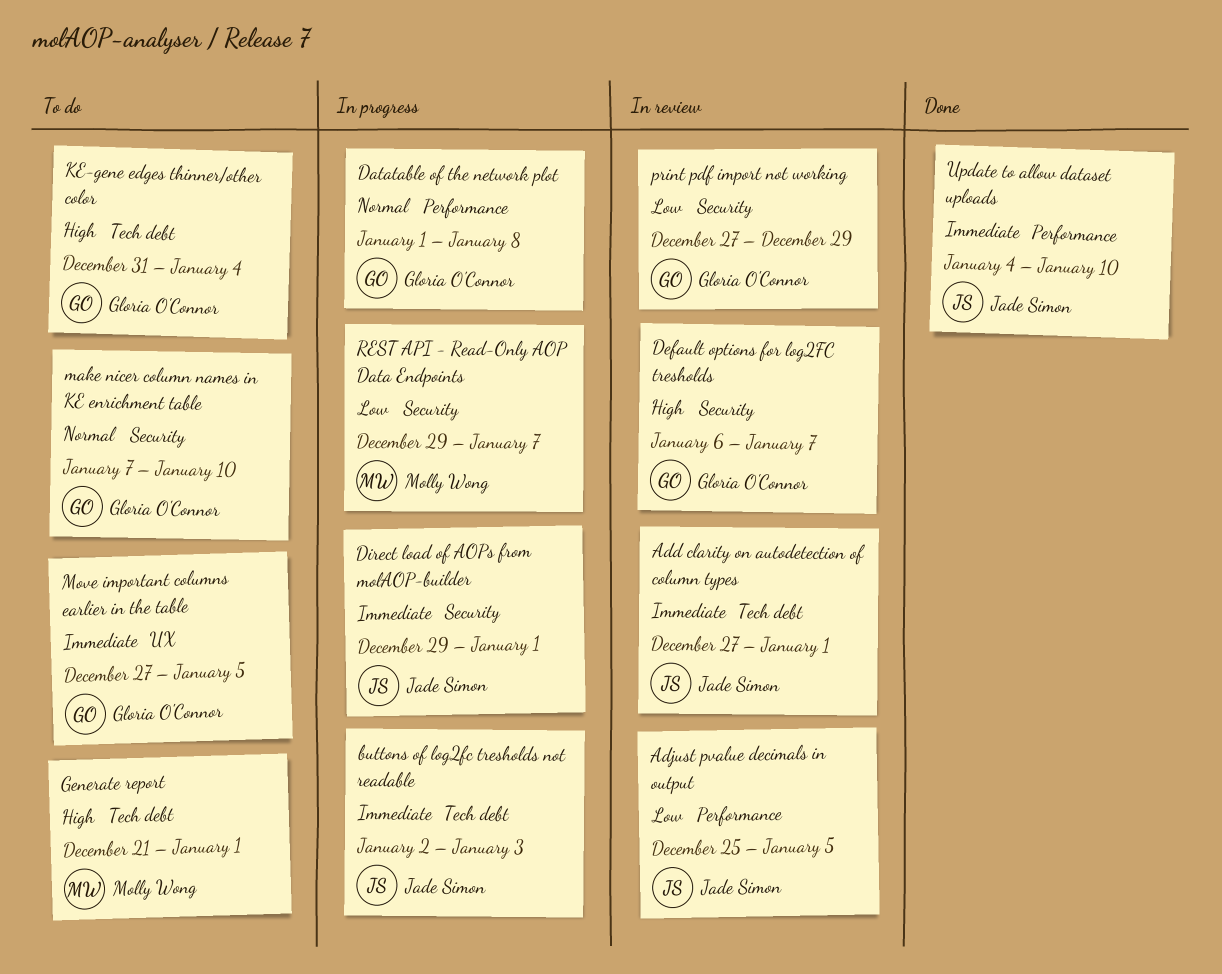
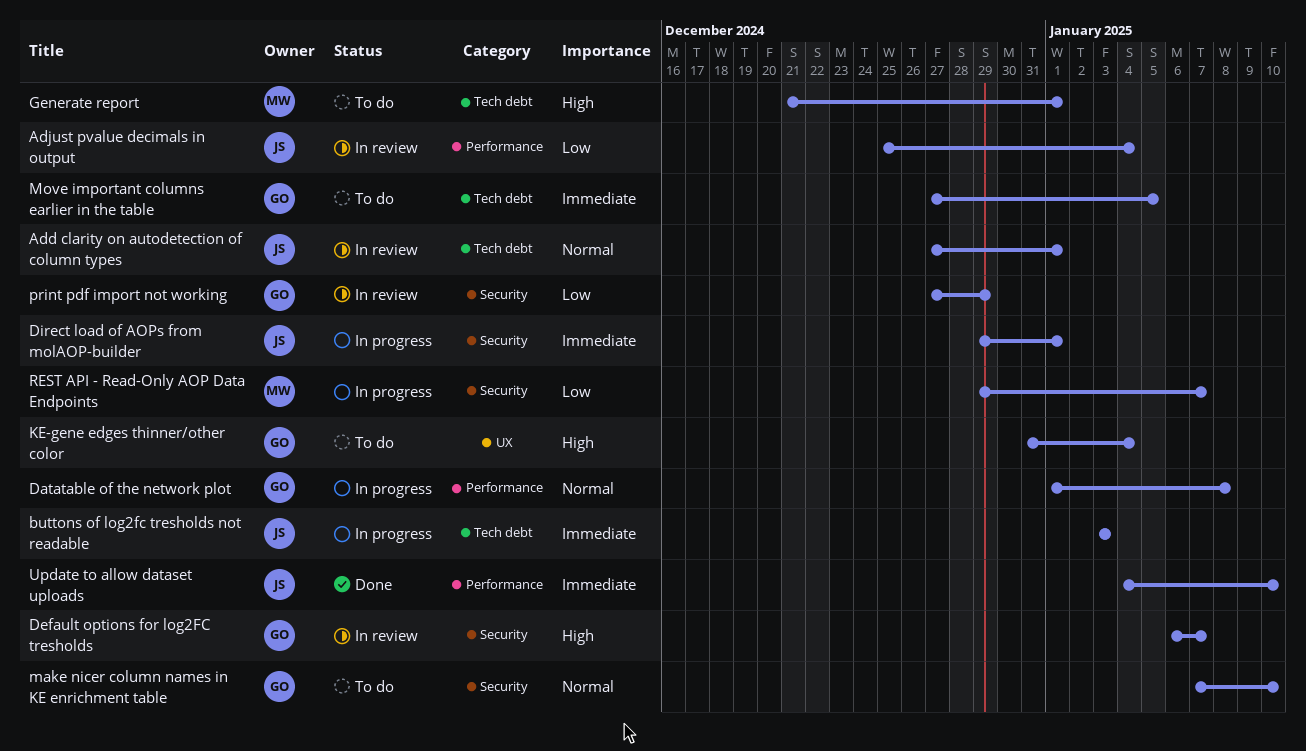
Add clarity on autodetection of column types, priority: Immediate -> Normal
Adjust pvalue decimals in output, due: Jan 5 -> Jan 4
buttons of log2fc tresholds not readable, start: Jan 2 -> Jan 3
KE-gene edges thinner/other color, label: Tech debt -> UX
Move important columns earlier in the table, label: UX -> Tech debt

